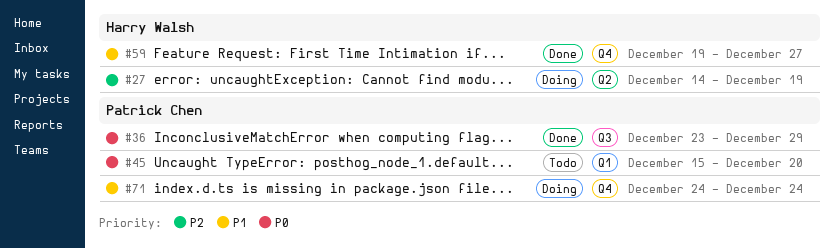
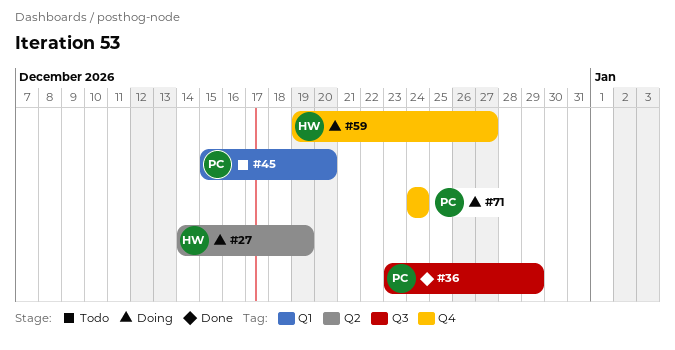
#59, status: Done -> Doing

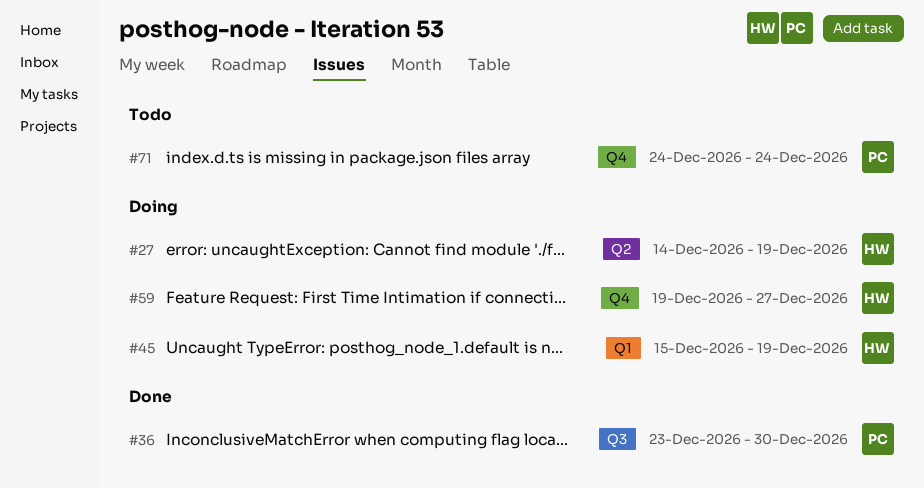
#36, due: Dec 29 -> Dec 30
#45, status: Todo -> Doing
#45, owner: PC -> HW
#45, due: Dec 20 -> Dec 19
#71, status: Doing -> Todo

